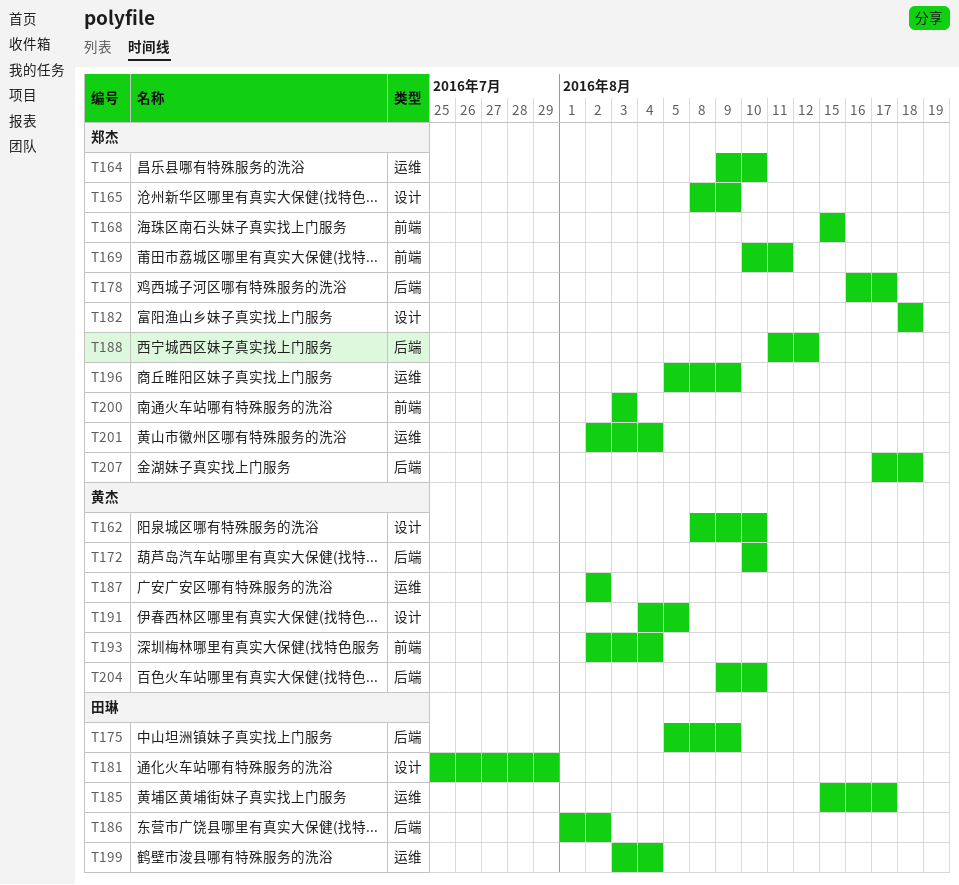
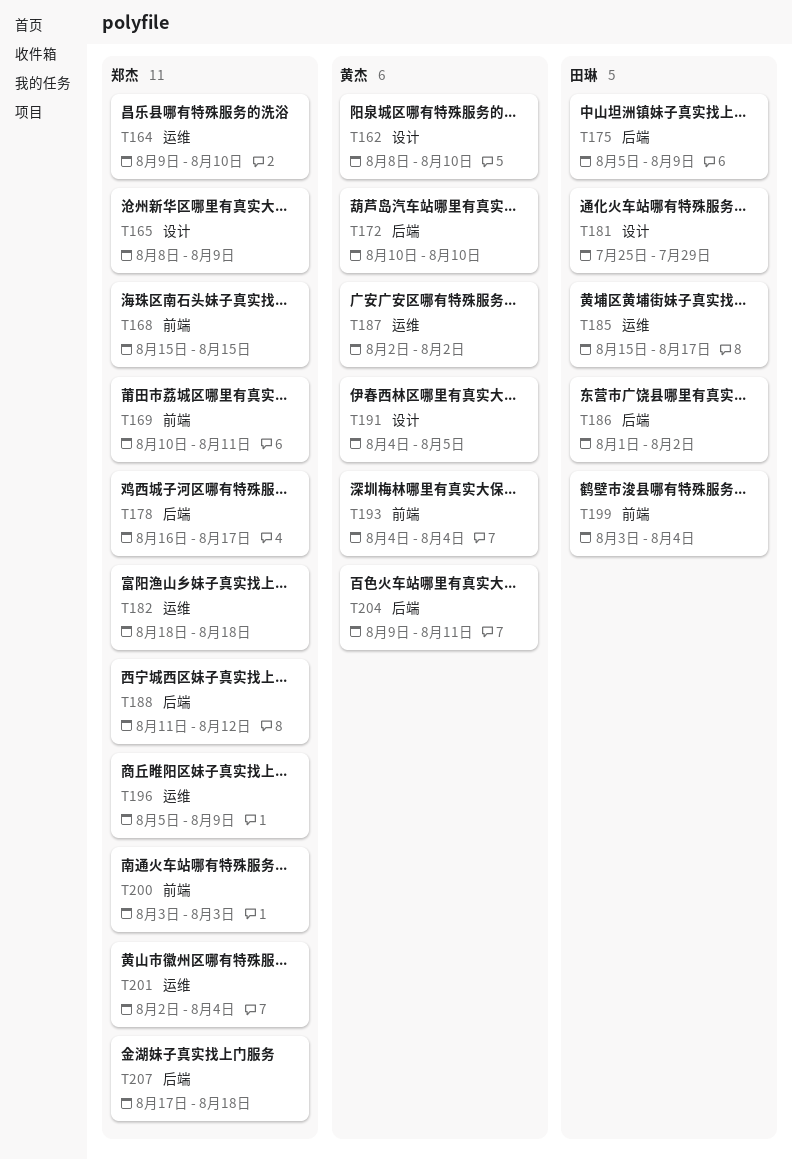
T182, label: 设计 -> 运维
T193, start: Aug 2 -> Aug 4
T199, label: 运维 -> 前端
T204, due: Aug 10 -> Aug 11

